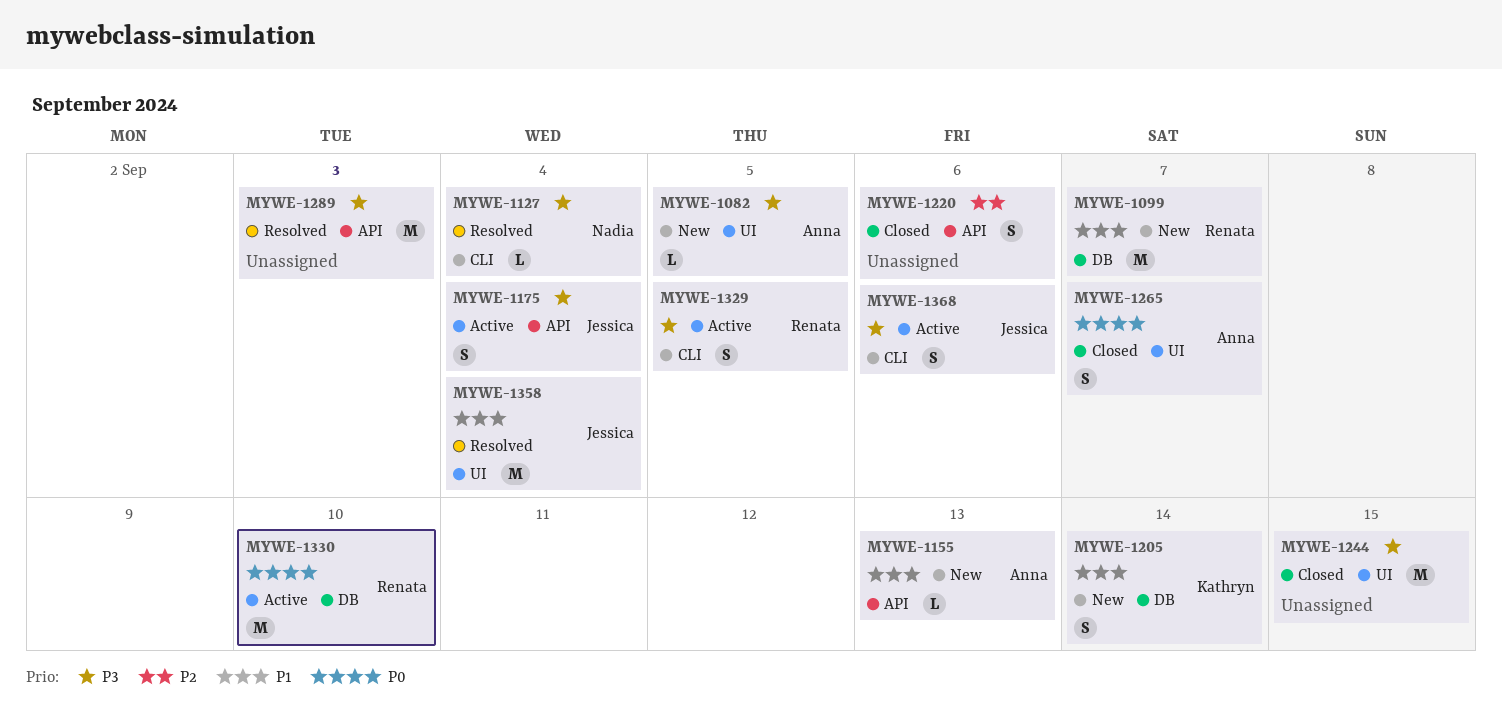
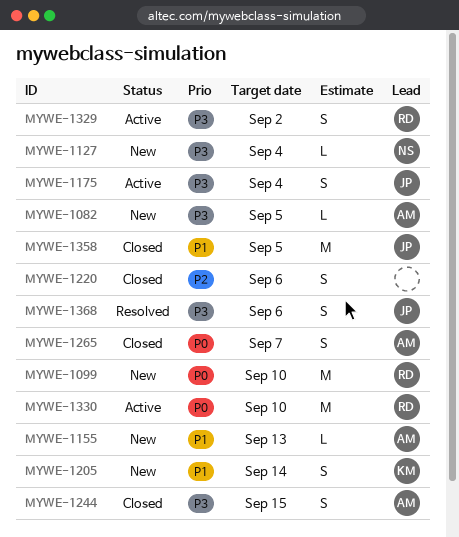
MYWE-1099, priority: P1 -> P0
MYWE-1099, due: Sep 7 -> Sep 10
MYWE-1127, status: Resolved -> New
MYWE-1244, owner: none -> Anna
MYWE-1244, estimate: M -> S
MYWE-1289: present -> none
MYWE-1329, due: Sep 5 -> Sep 2
MYWE-1358, status: Resolved -> Closed
MYWE-1358, due: Sep 4 -> Sep 5
MYWE-1368, status: Active -> Resolved

